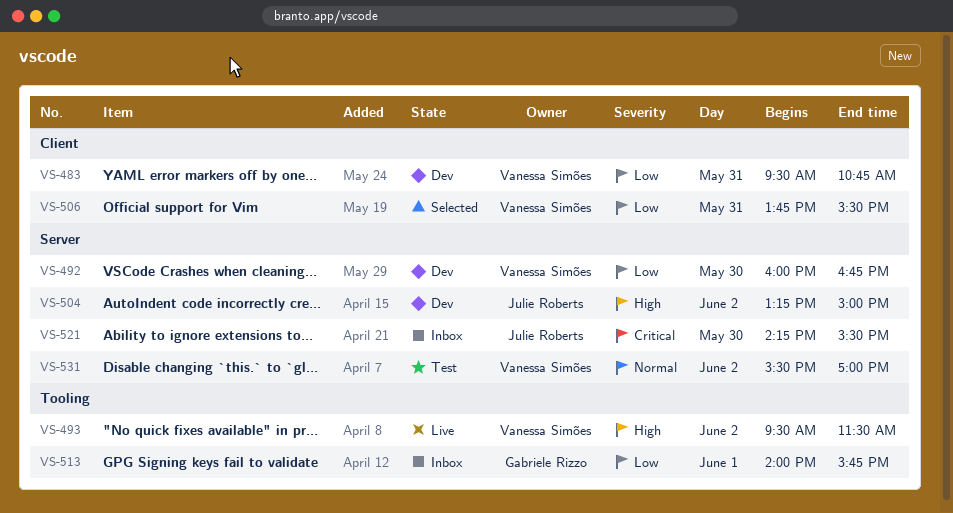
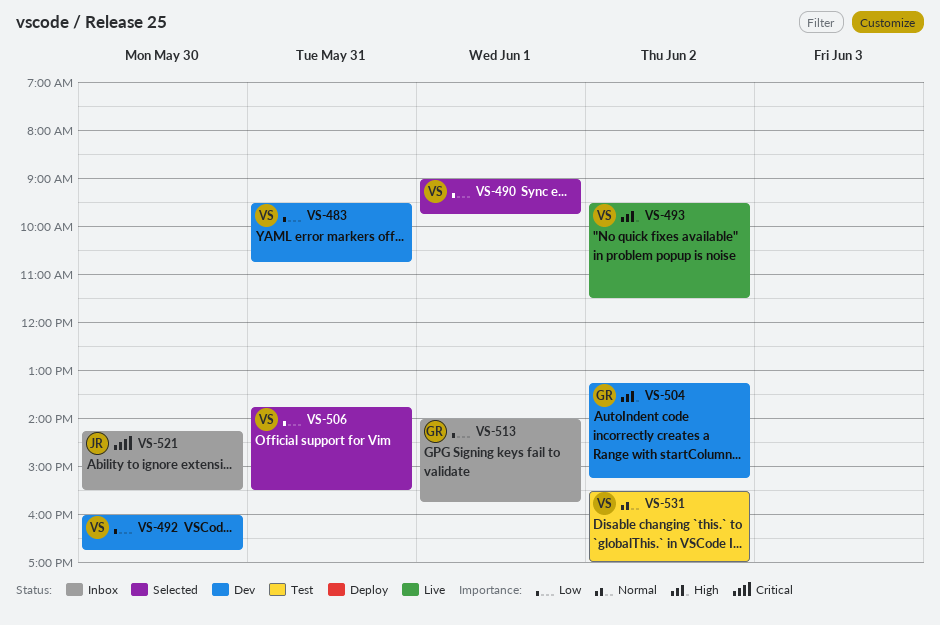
VS-490: none -> present
VS-504, owner: Julie Roberts -> Gabriele Rizzo
VS-504, ends: 15:00 -> 15:15

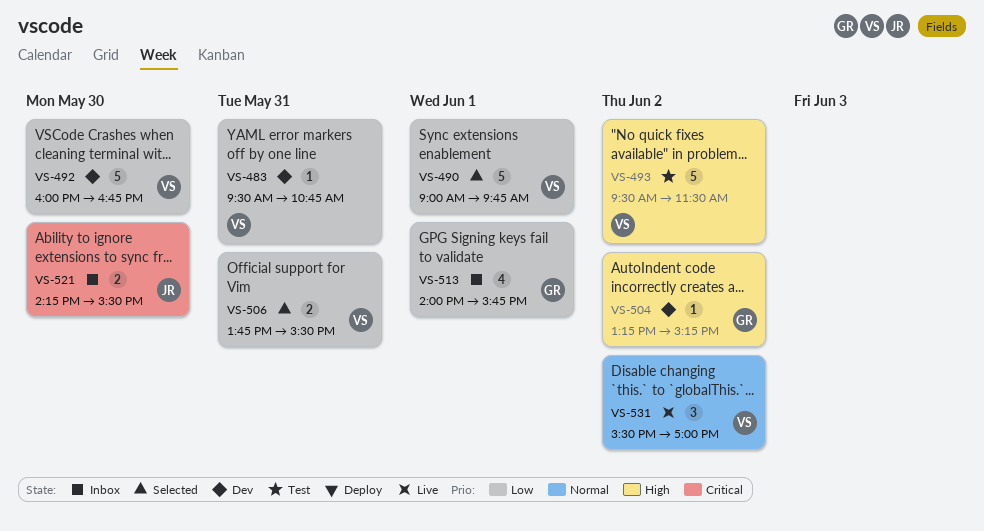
VS-493, status: Live -> Test
VS-531, status: Test -> Live

